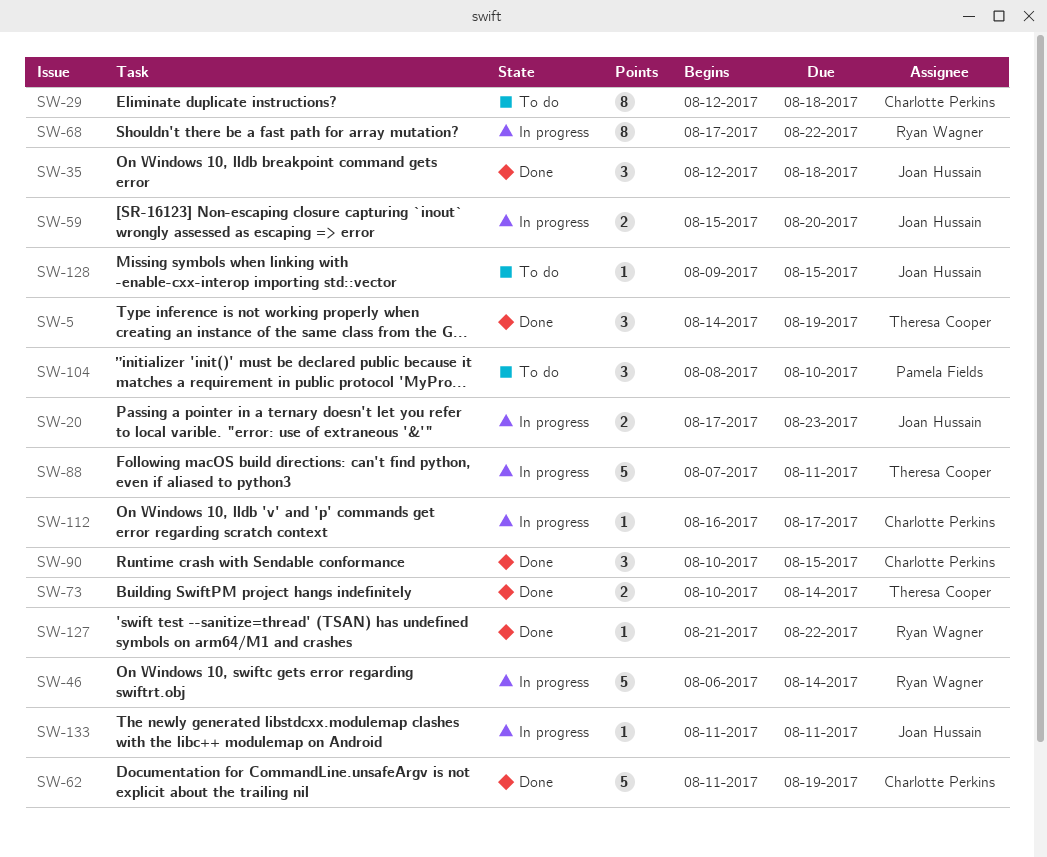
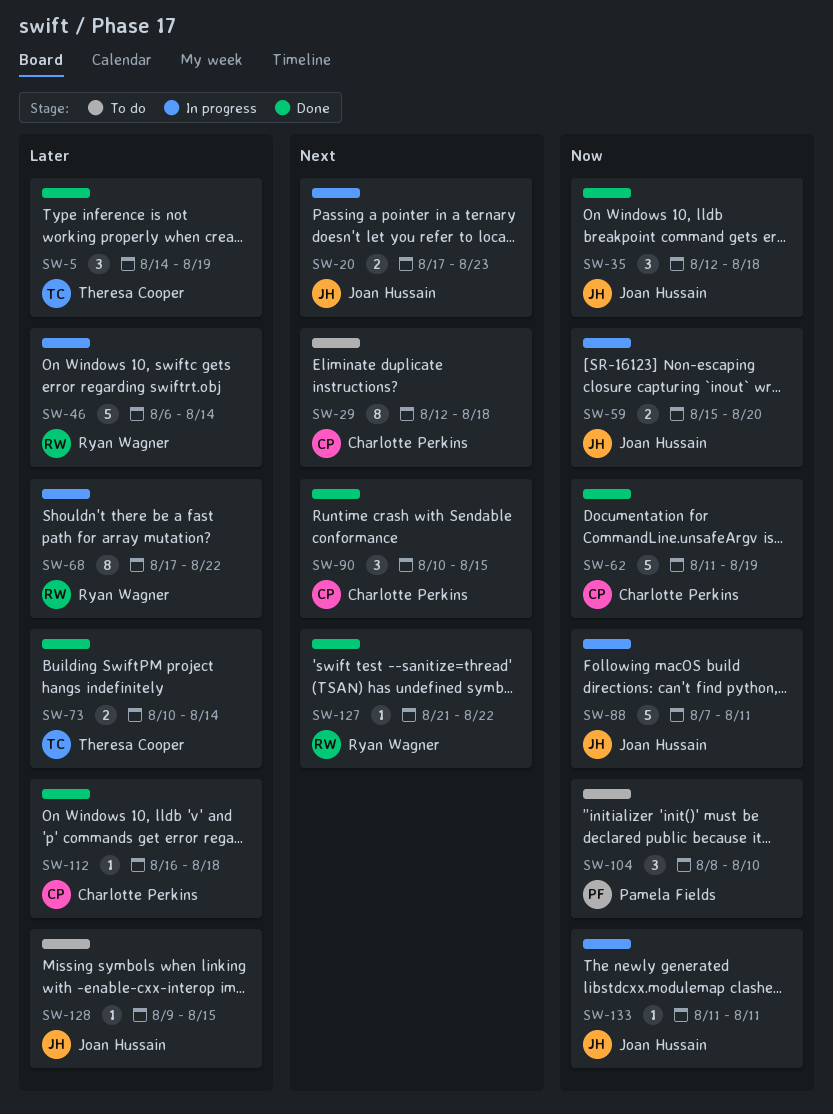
SW-88, owner: Theresa Cooper -> Joan Hussain
SW-112, status: In progress -> Done
SW-112, due: Aug 17 -> Aug 18

